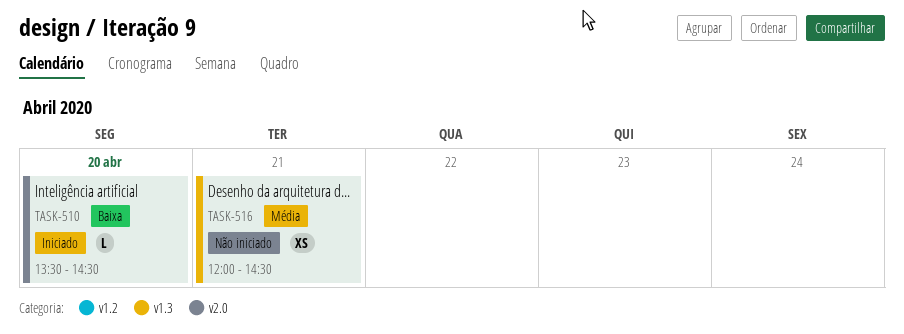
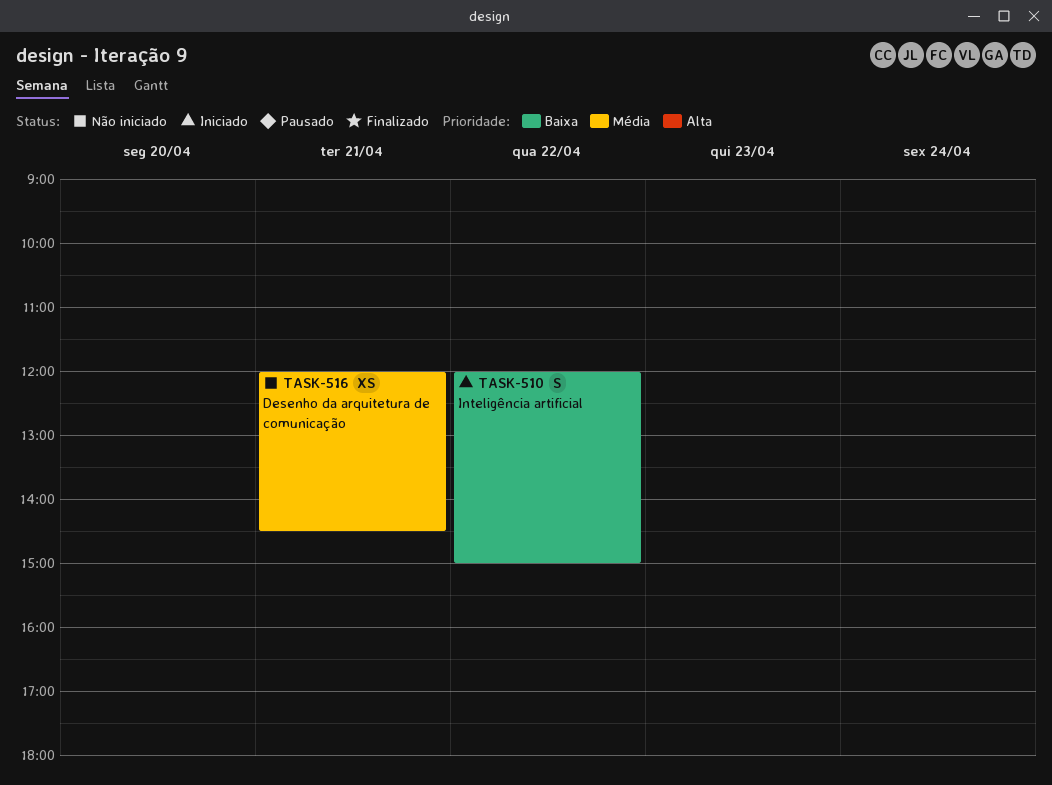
TASK-510, estimate: L -> S
TASK-510, day: Apr 20 -> Apr 22
TASK-510, begins: 13:30 -> 12:00
TASK-510, ends: 14:30 -> 15:00

